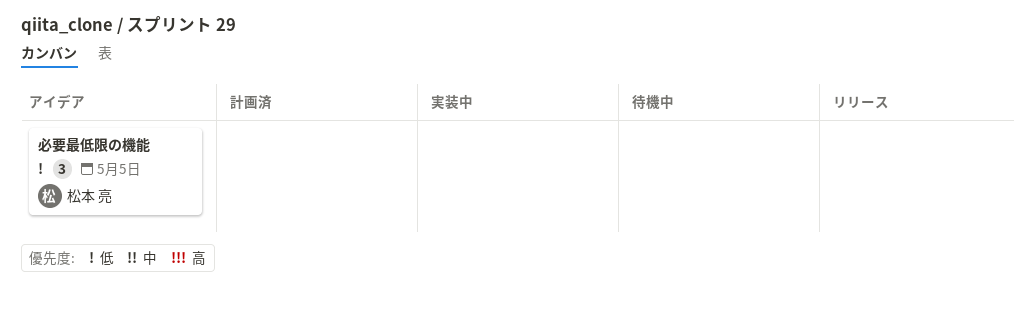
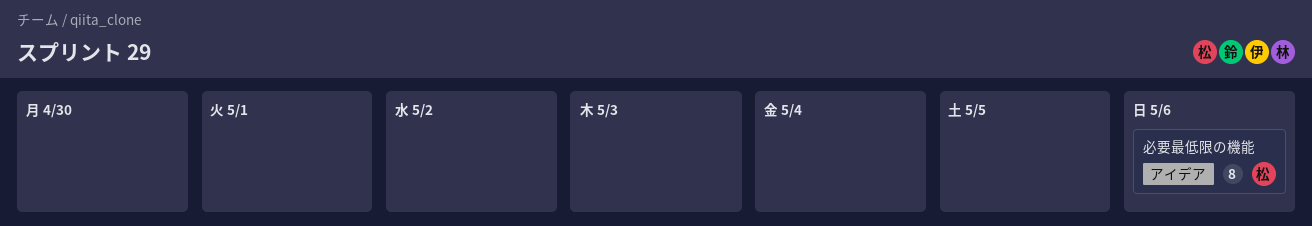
必要最低限の機能, estimate: 3 -> 8
必要最低限の機能, due: May 5 -> May 6

